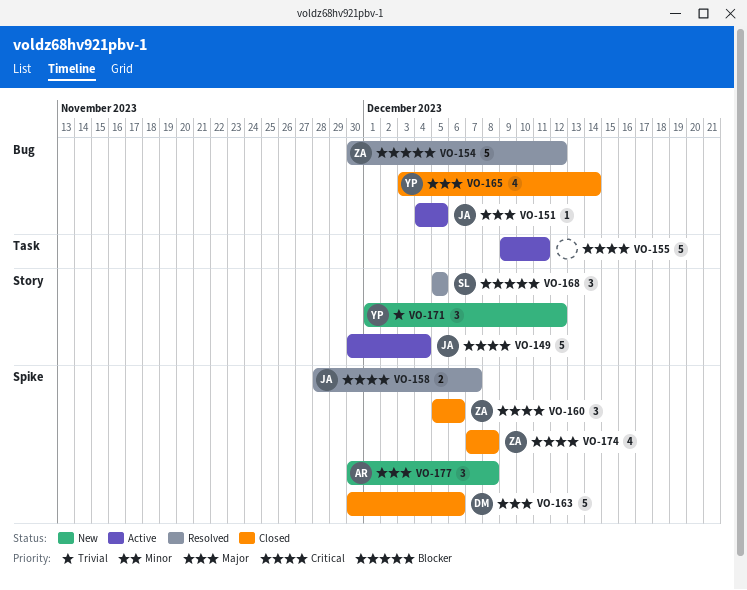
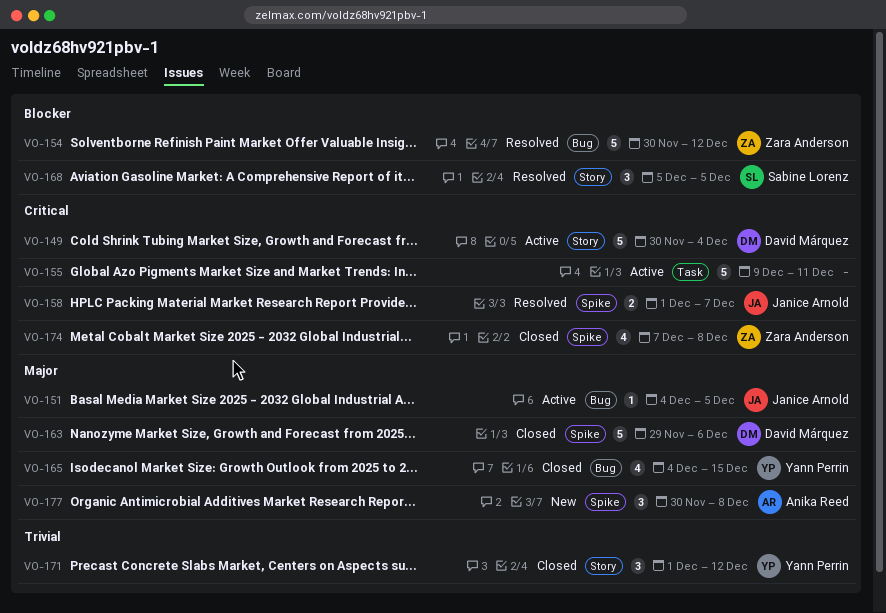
VO-149, owner: Janice Arnold -> David Márquez
VO-158, start: Nov 28 -> Dec 1
VO-160: present -> none
VO-163, start: Nov 30 -> Nov 29
VO-165, start: Dec 3 -> Dec 4
VO-165, due: Dec 14 -> Dec 15
VO-171, status: New -> Closed

